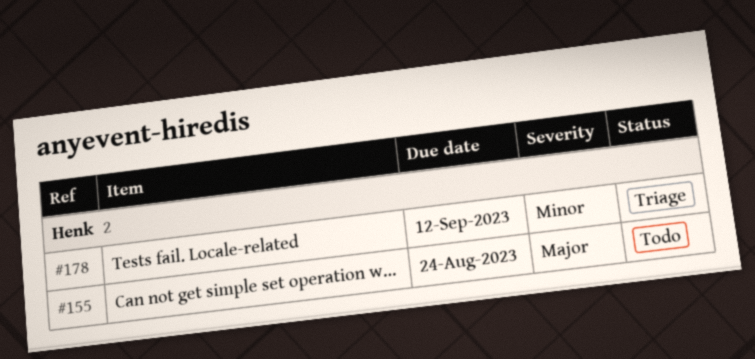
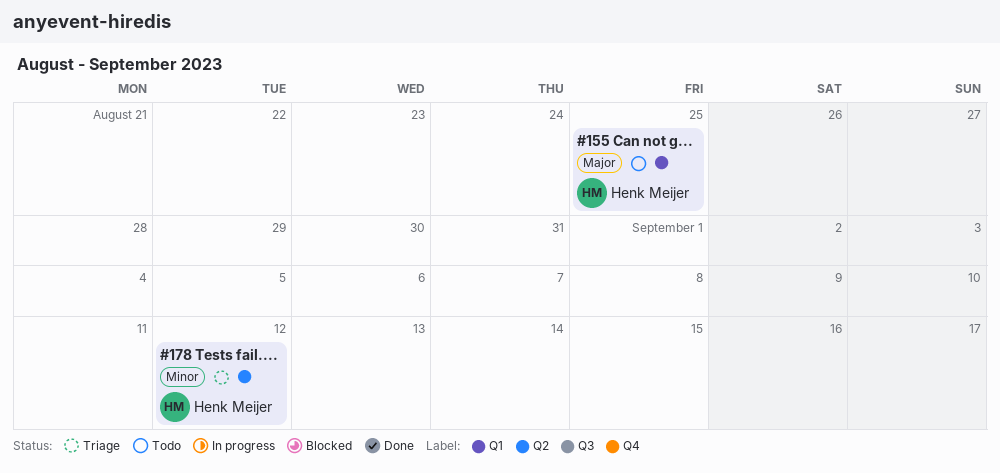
#155, due: Aug 24 -> Aug 25

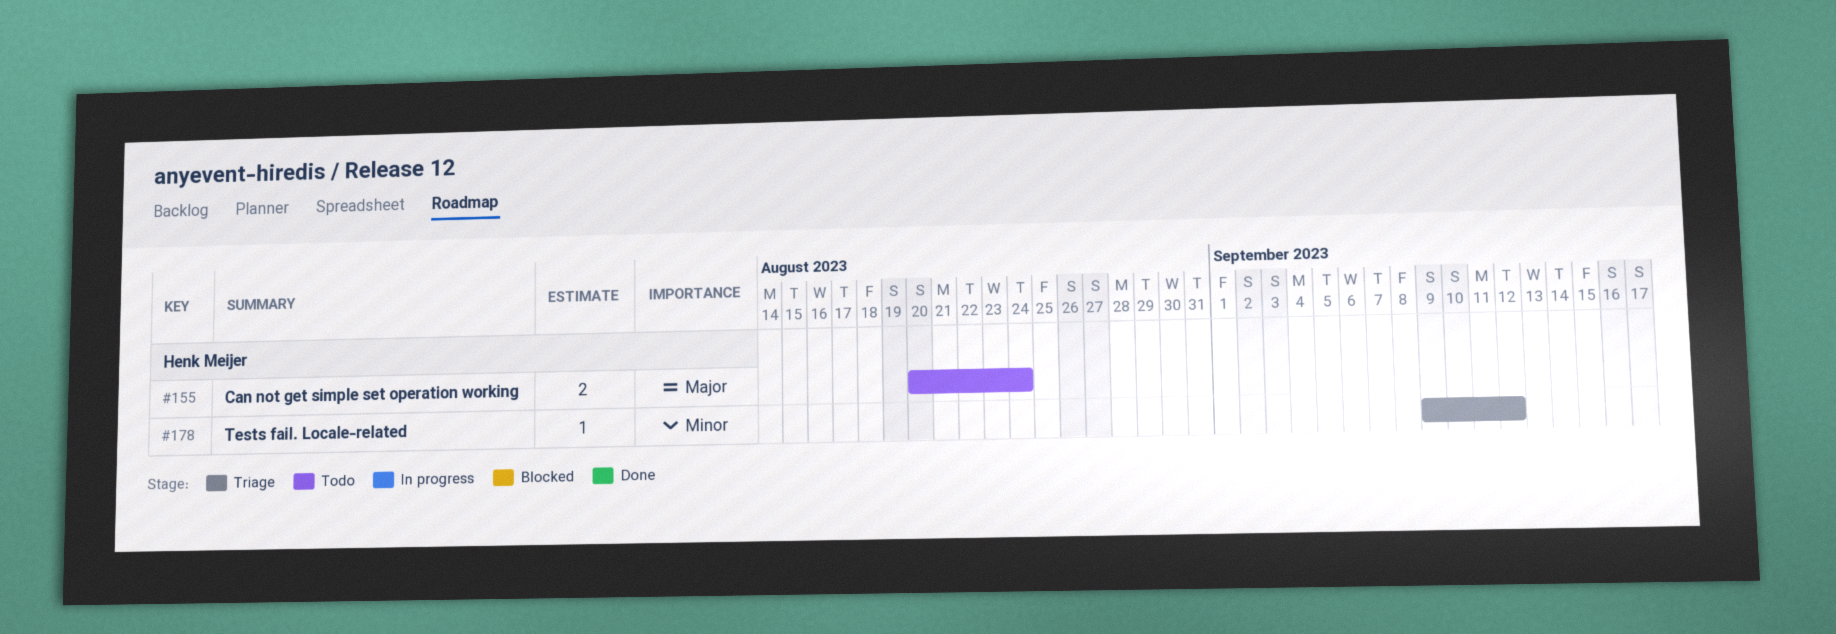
#155, due: Aug 25 -> Aug 24

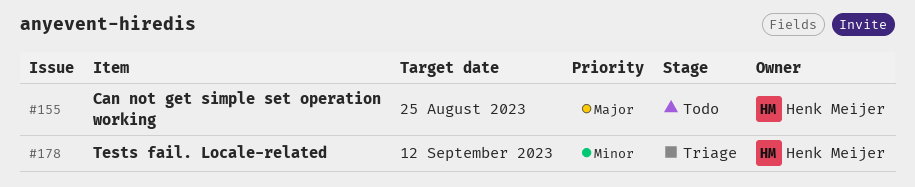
#155, due: Aug 24 -> Aug 25

